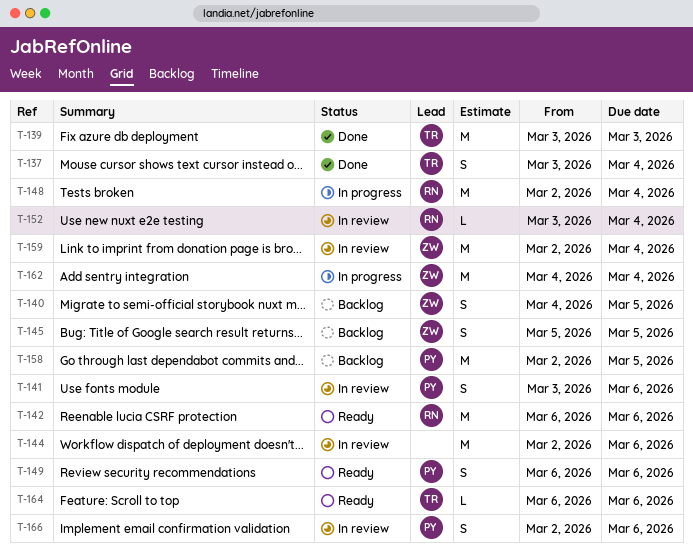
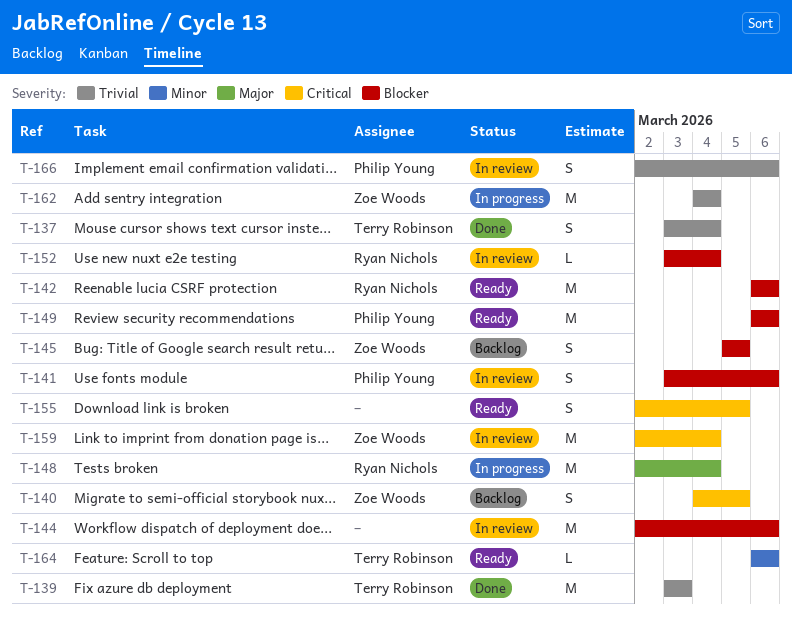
T-149, estimate: S -> M
T-155: none -> present
T-158: present -> none

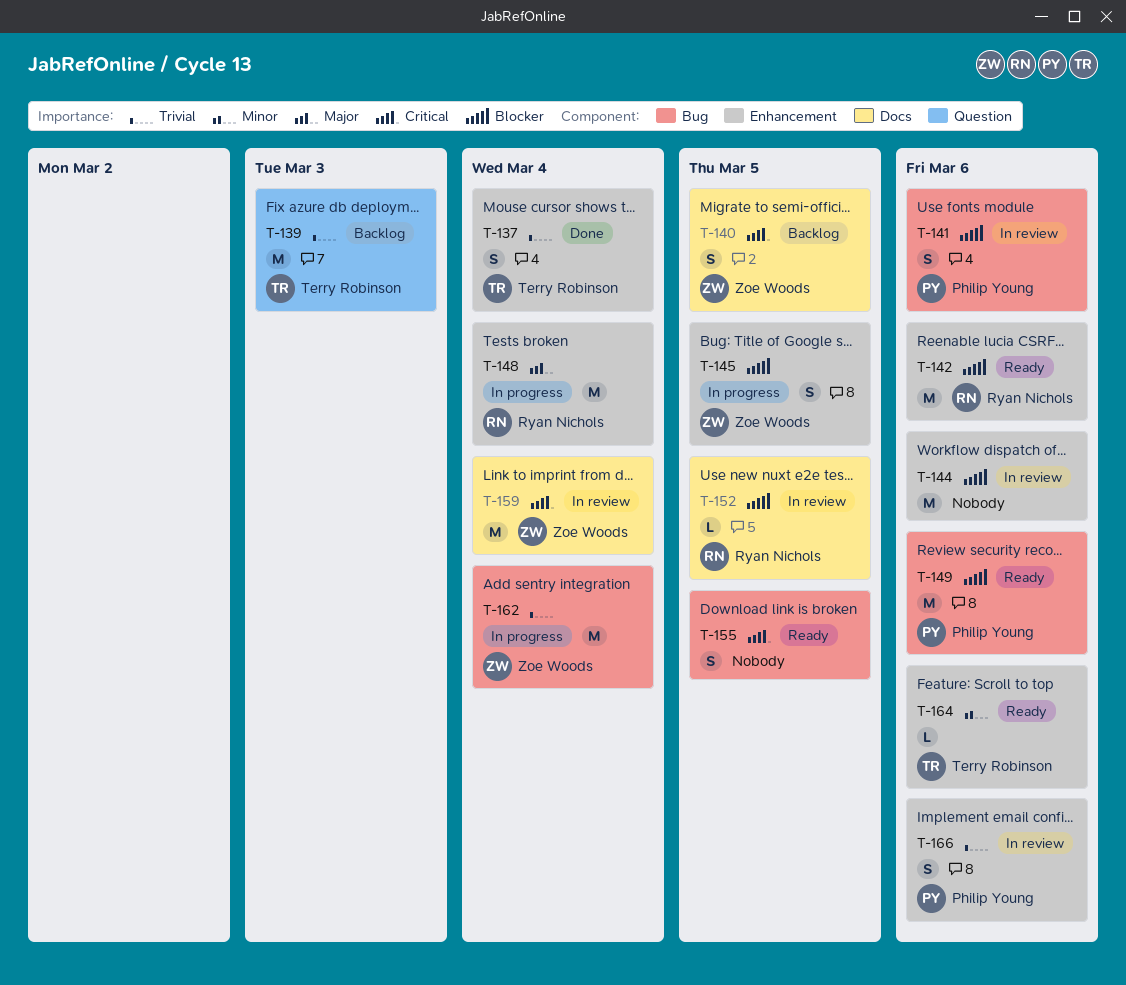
T-139, status: Done -> Backlog
T-145, status: Backlog -> In progress
T-152, due: Mar 4 -> Mar 5

